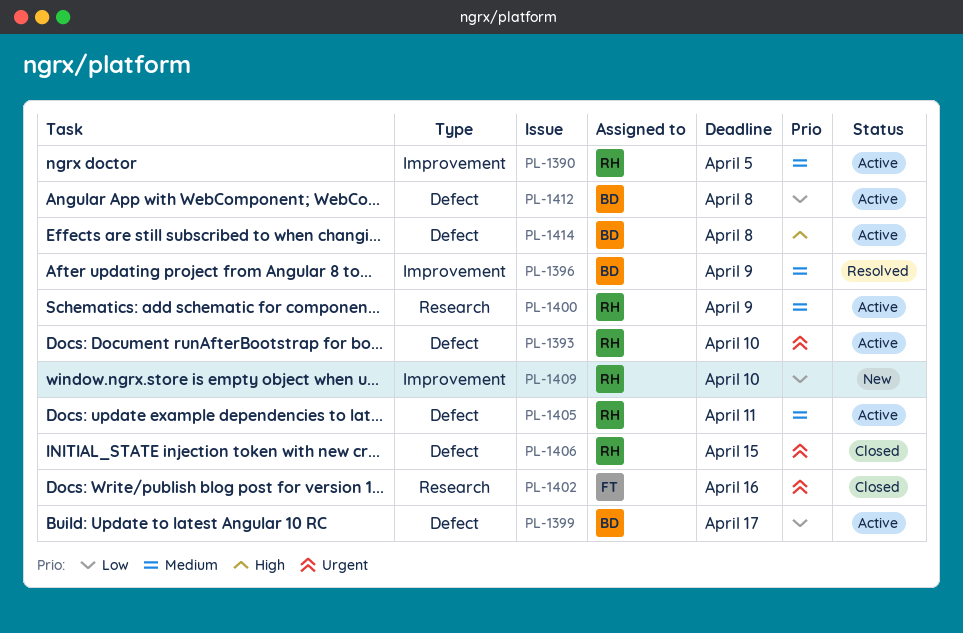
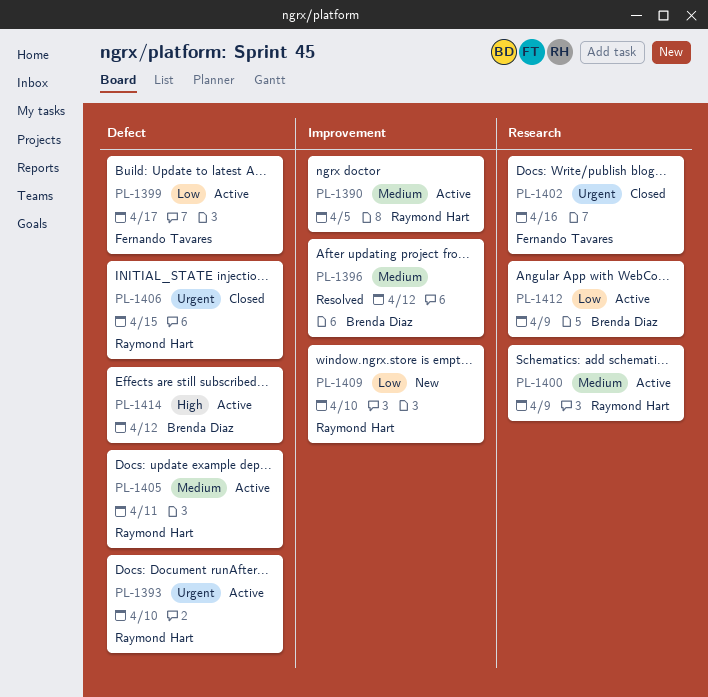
PL-1396, due: Apr 9 -> Apr 12
PL-1399, owner: Brenda Diaz -> Fernando Tavares
PL-1412, label: Defect -> Research
PL-1412, due: Apr 8 -> Apr 9
PL-1414, due: Apr 8 -> Apr 12

